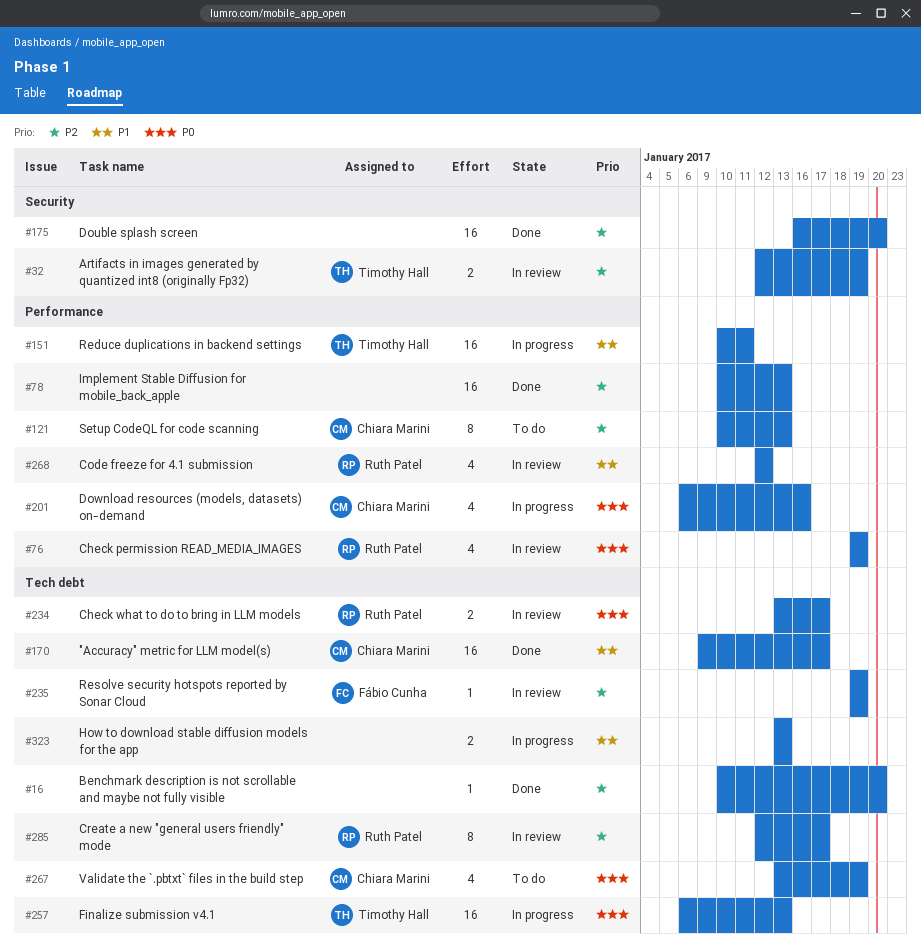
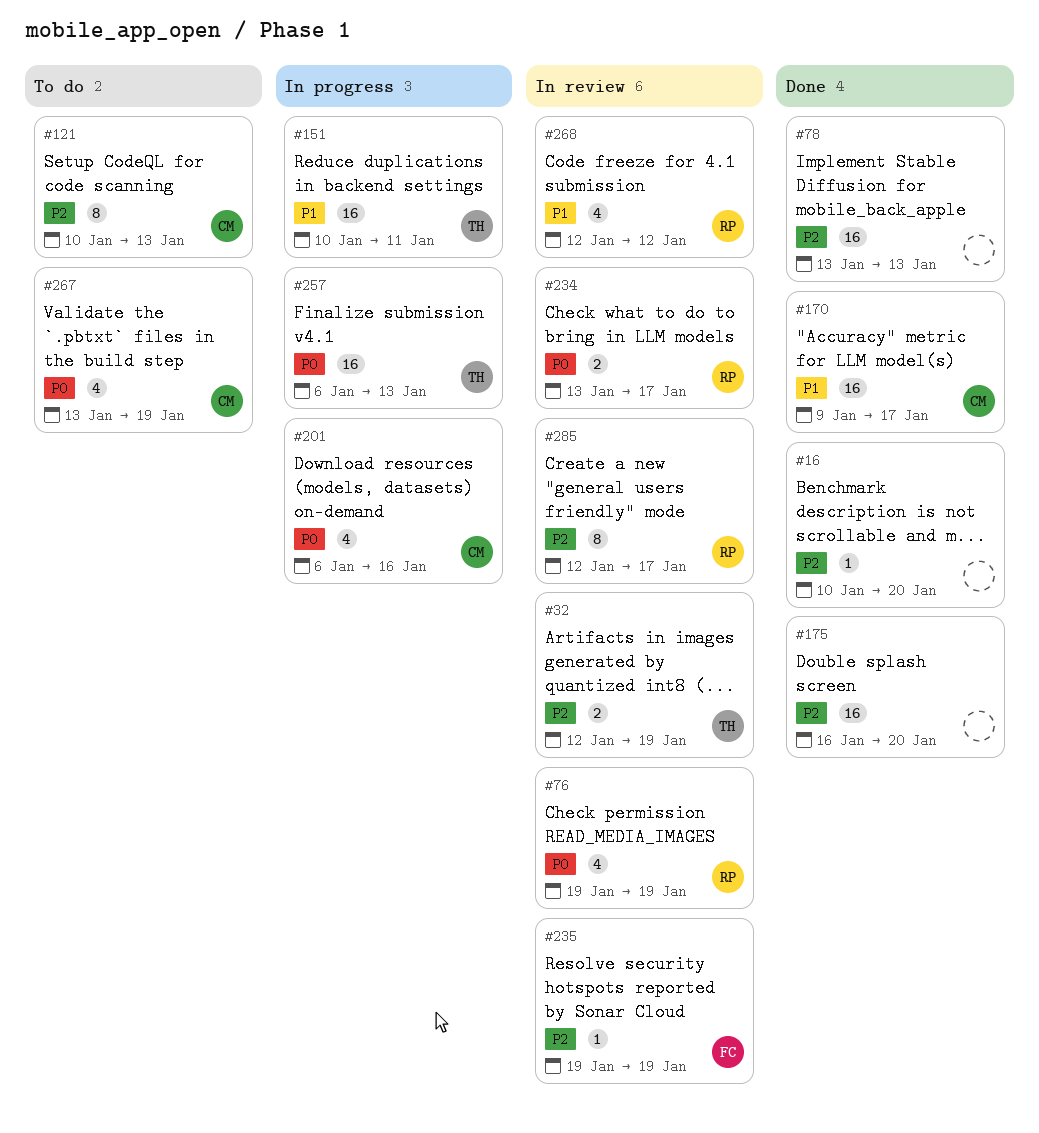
#78, start: Jan 10 -> Jan 13
#323: present -> none

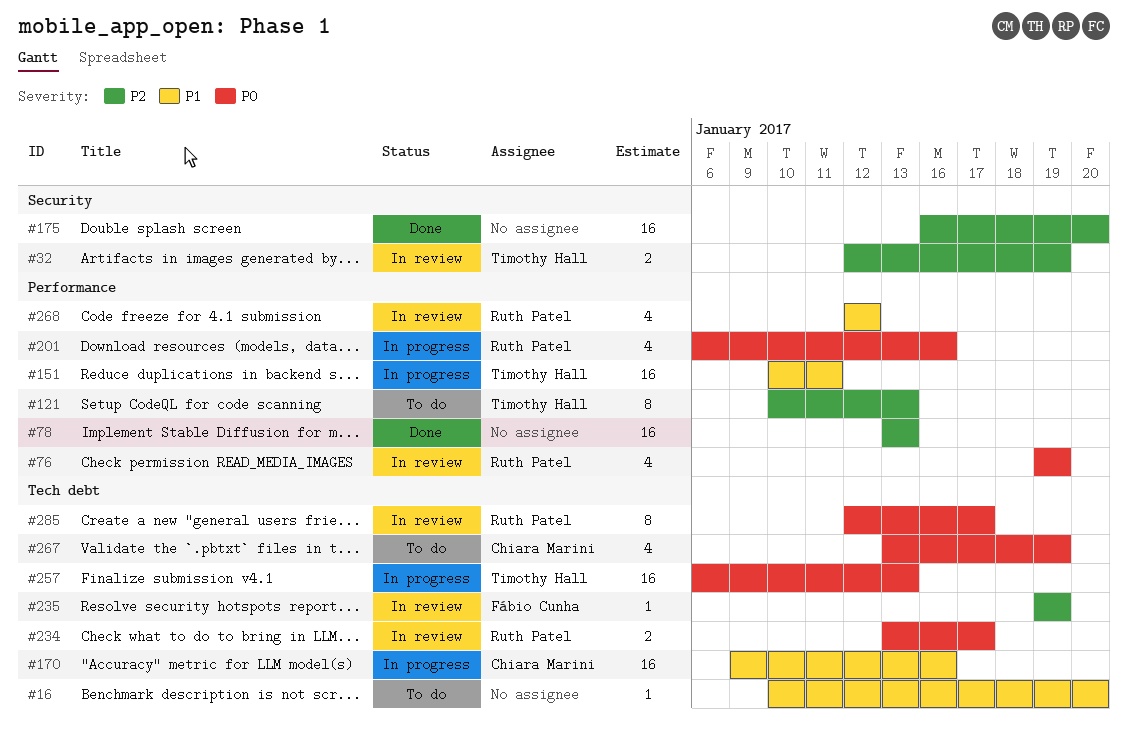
#16, status: Done -> To do
#16, priority: P2 -> P1
#121, owner: Chiara Marini -> Timothy Hall
#170, status: Done -> In progress
#170, due: Jan 17 -> Jan 16
#201, owner: Chiara Marini -> Ruth Patel
#285, priority: P2 -> P0

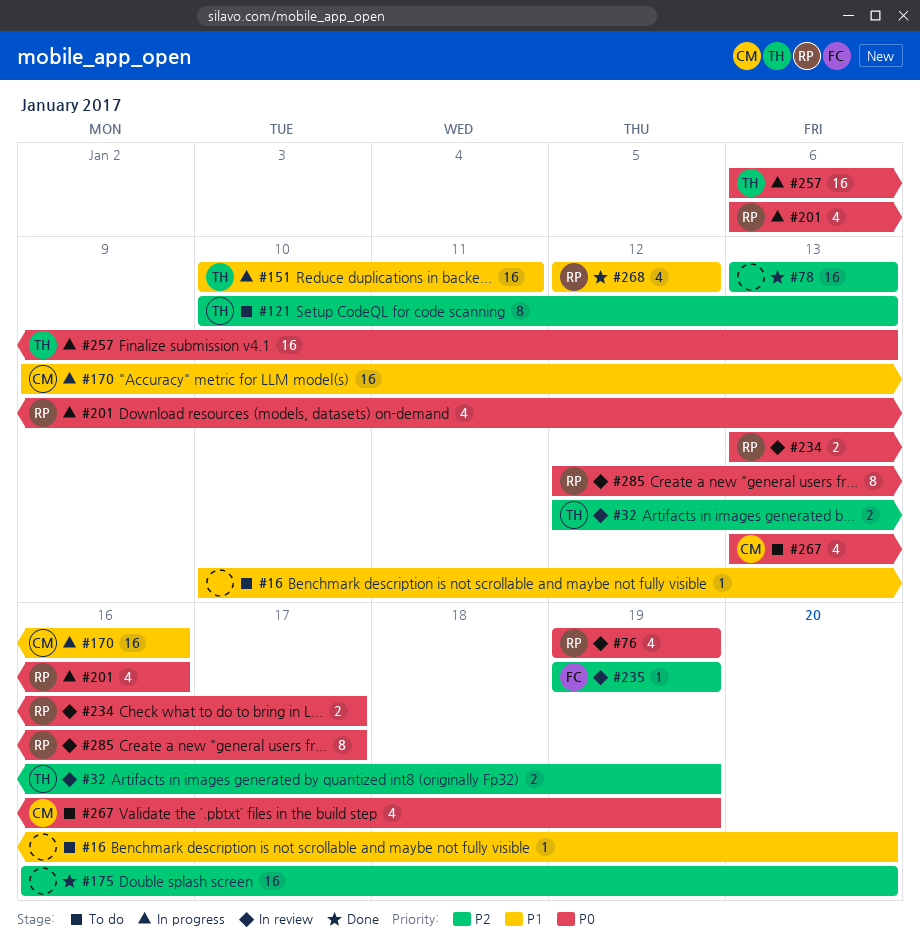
#268, status: In review -> Done

